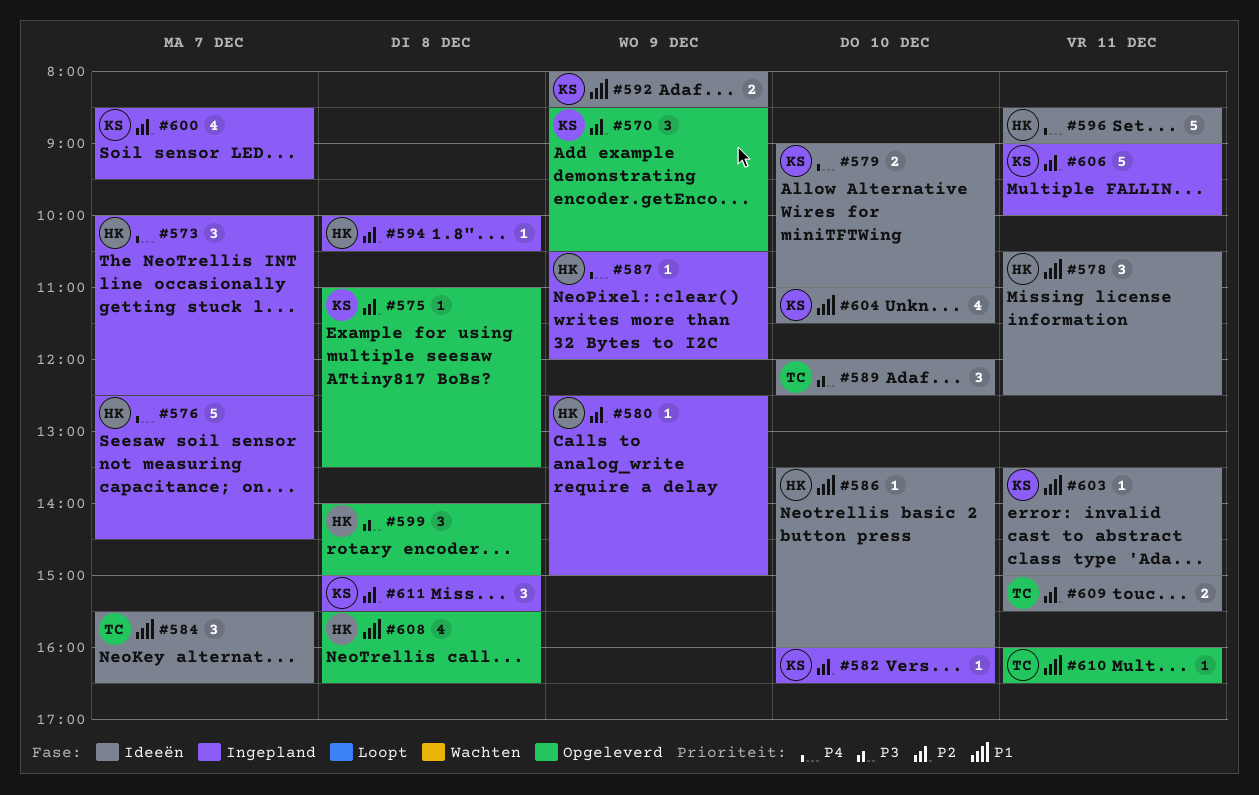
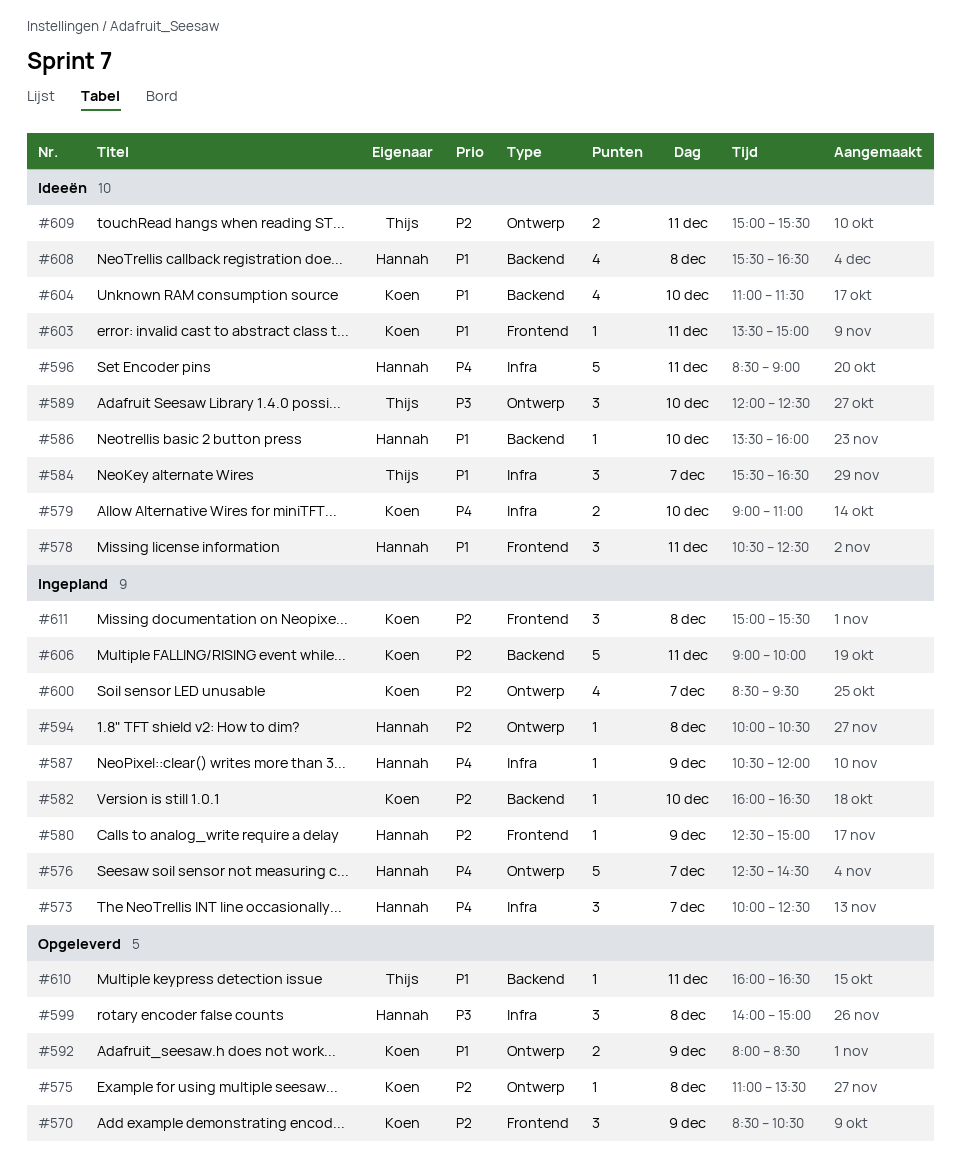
#592, status: Ideeën -> Opgeleverd
#608, status: Opgeleverd -> Ideeën

